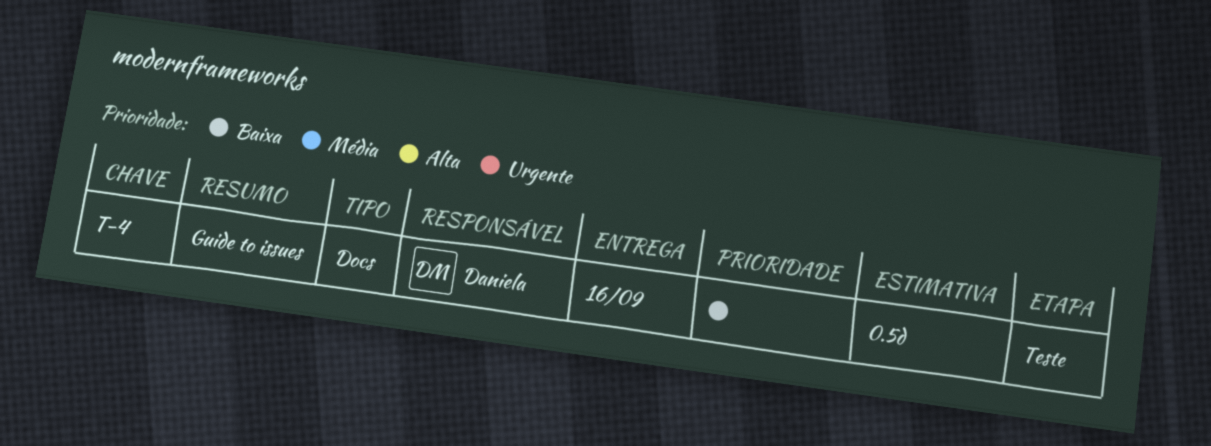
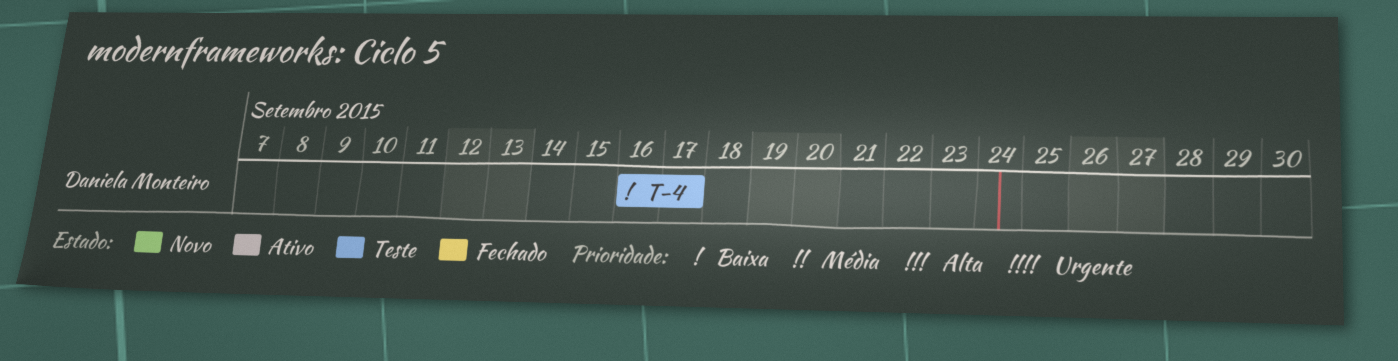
T-4, due: Sep 16 -> Sep 17

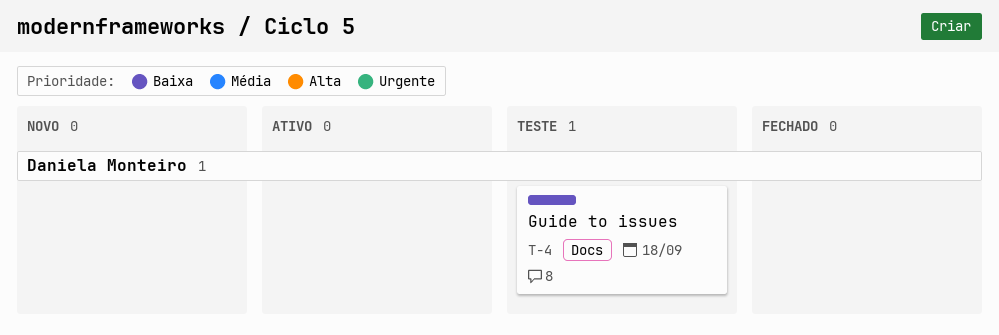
T-4, due: Sep 17 -> Sep 18

